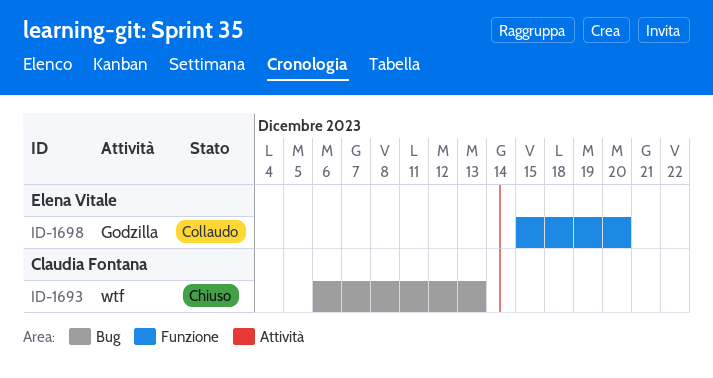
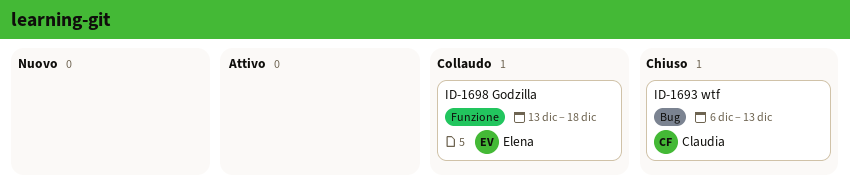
ID-1698, start: Dec 15 -> Dec 13
ID-1698, due: Dec 20 -> Dec 18

